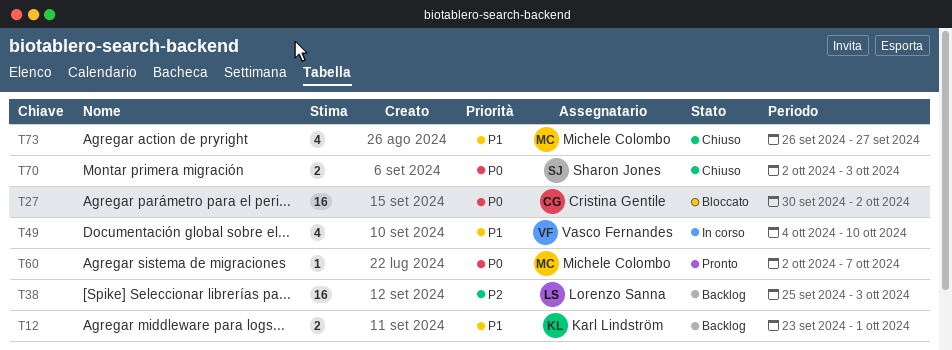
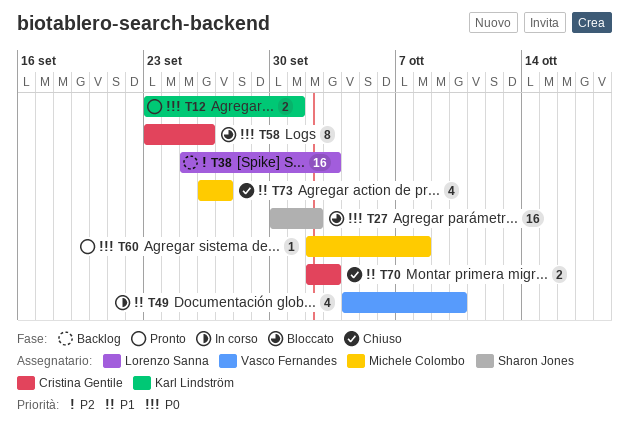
T12, status: Backlog -> Pronto
T12, priority: P1 -> P0
T27, owner: Cristina Gentile -> Sharon Jones
T58: none -> present
T60, due: Oct 7 -> Oct 8
T70, owner: Sharon Jones -> Cristina Gentile
T70, priority: P0 -> P1

